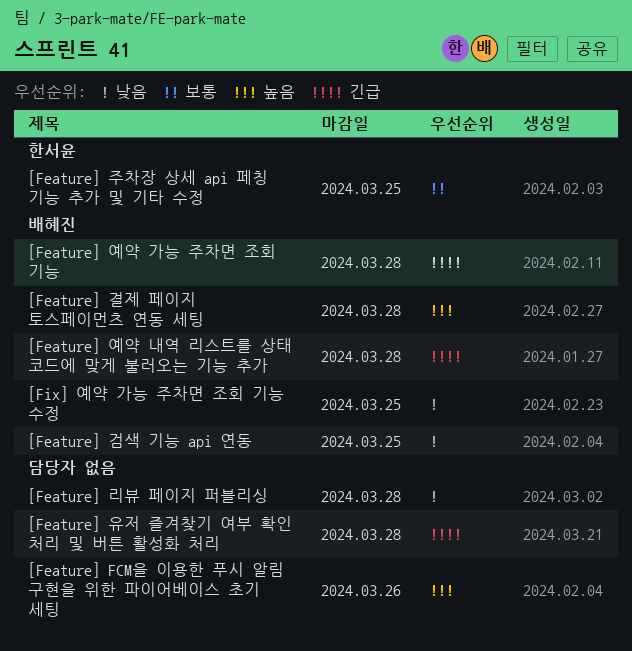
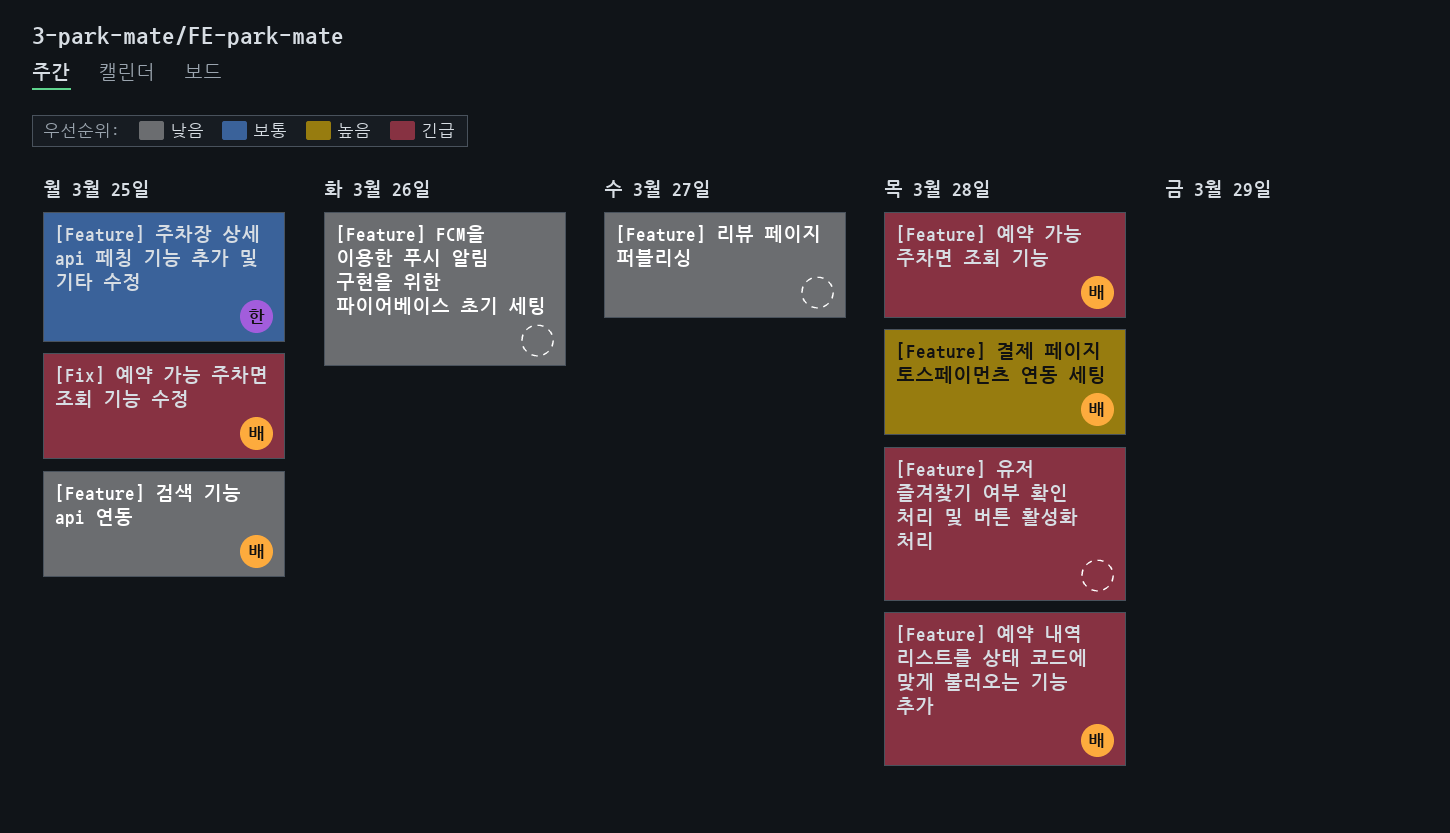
[Feature] FCM을 이용한 푸시 알림 구현을 위한 파이어베이스 초기 세팅, priority: 높음 -> 낮음
[Feature] 리뷰 페이지 퍼블리싱, due: Mar 28 -> Mar 27
[Fix] 예약 가능 주차면 조회 기능 수정, priority: 낮음 -> 긴급

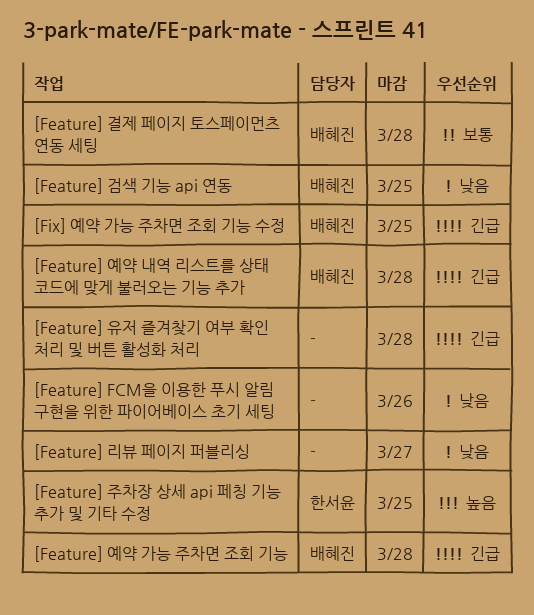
[Feature] 결제 페이지 토스페이먼츠 연동 세팅, priority: 높음 -> 보통
[Feature] 주차장 상세 api 페칭 기능 추가 및 기타 수정, priority: 보통 -> 높음

